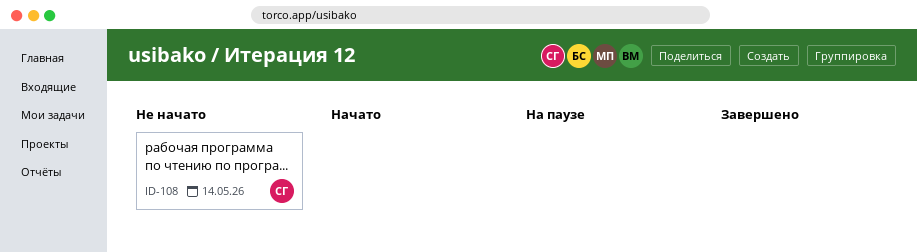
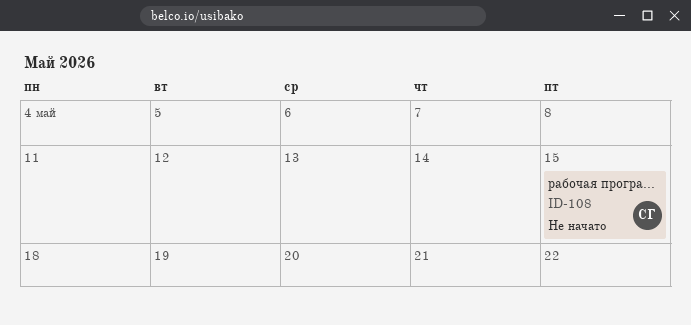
ID-108, due: May 14 -> May 15

